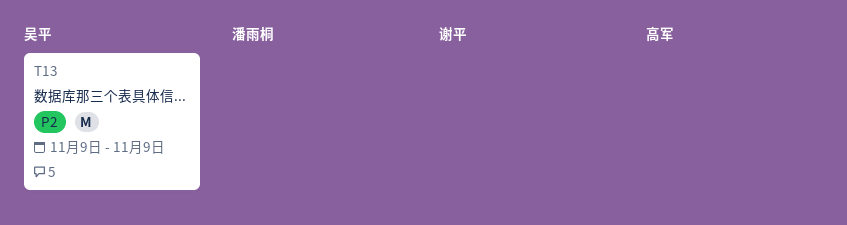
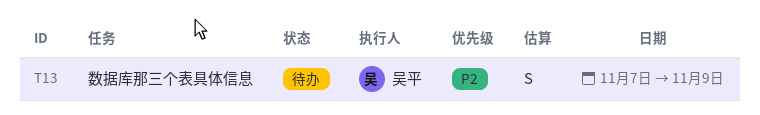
T13, estimate: M -> S
T13, start: Nov 9 -> Nov 7

